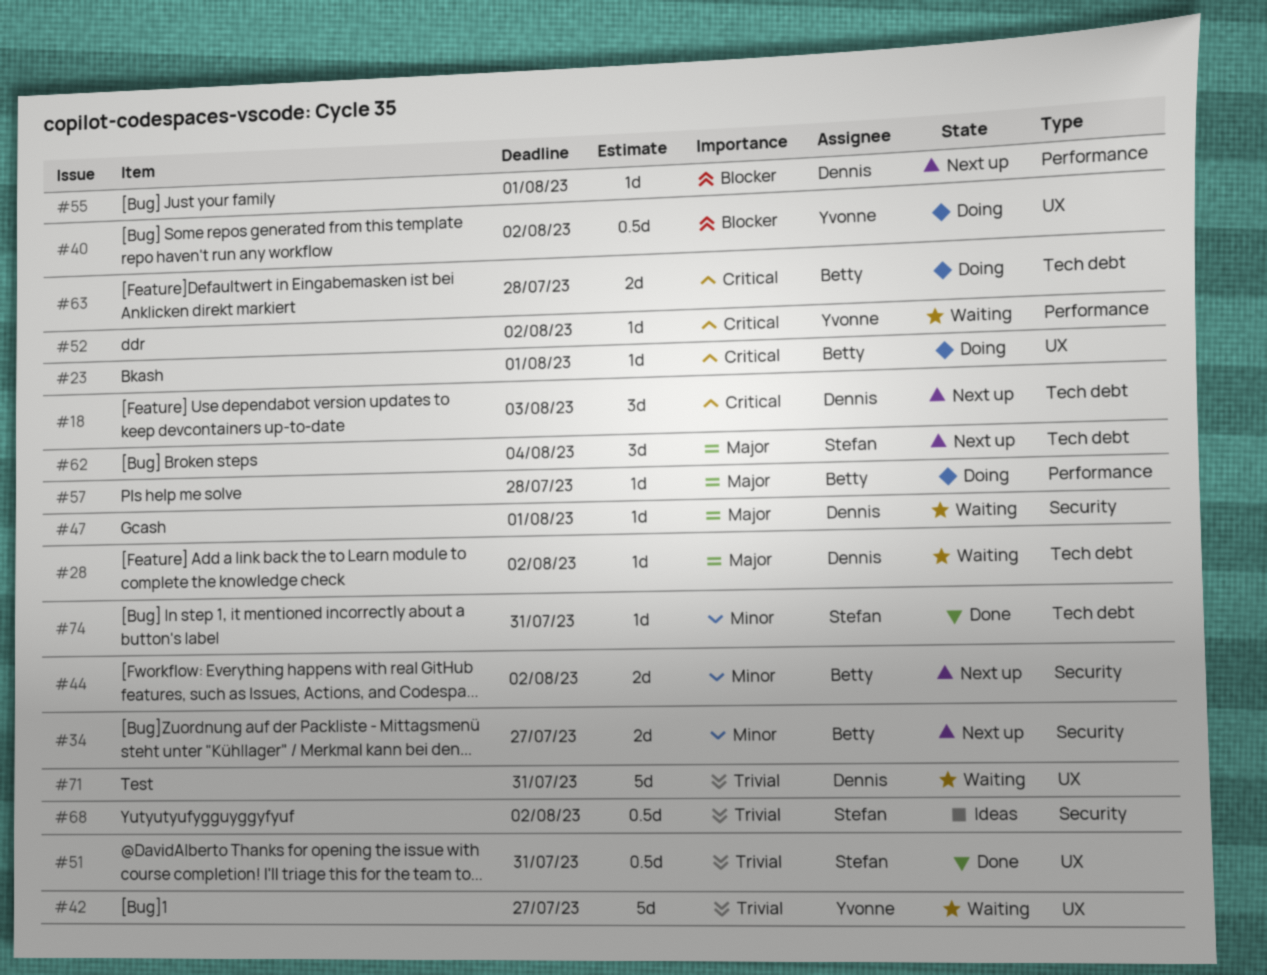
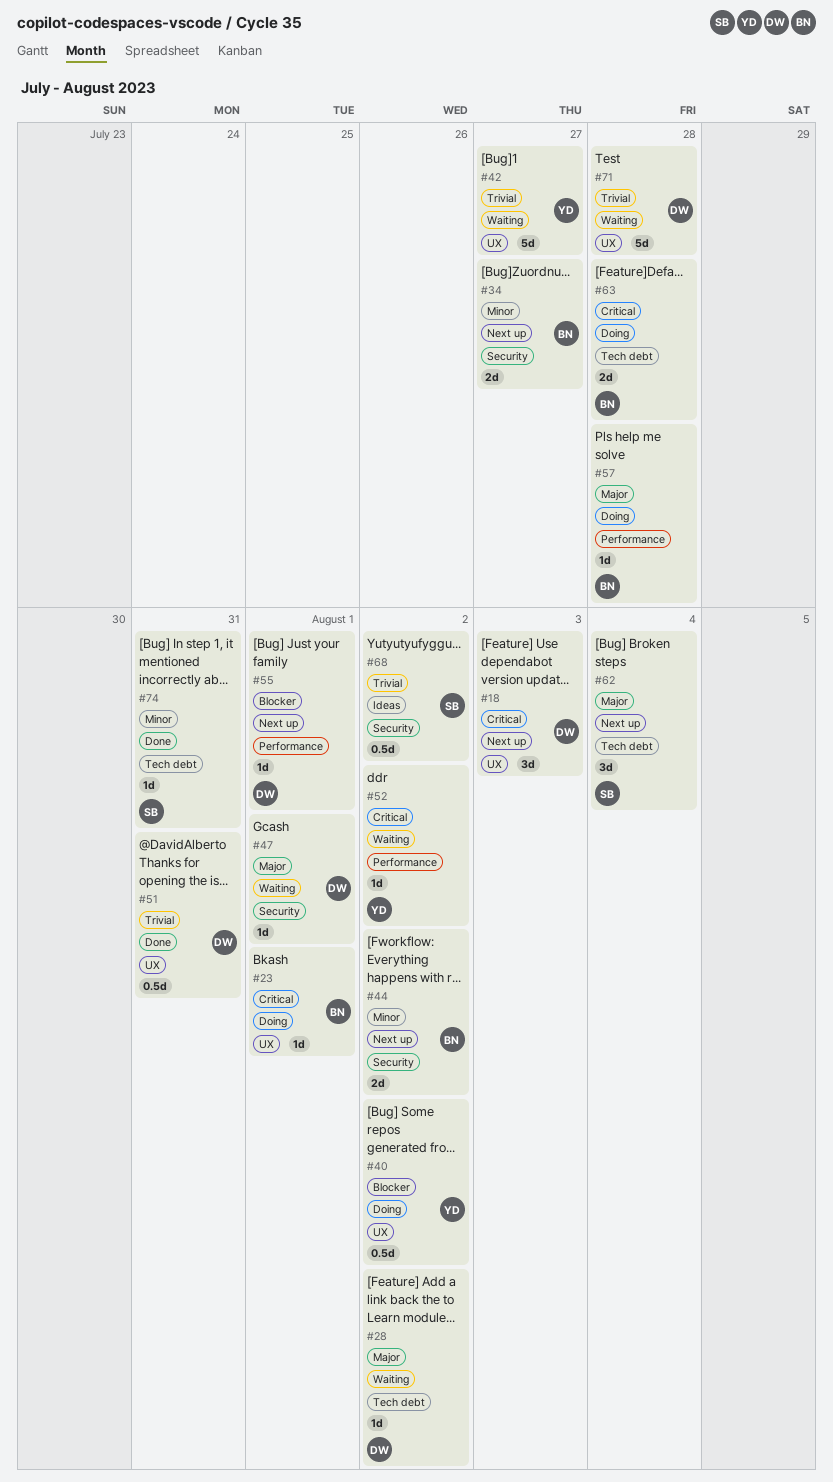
#18, label: Tech debt -> UX
#51, owner: Stefan -> Dennis
#71, due: Jul 31 -> Jul 28

